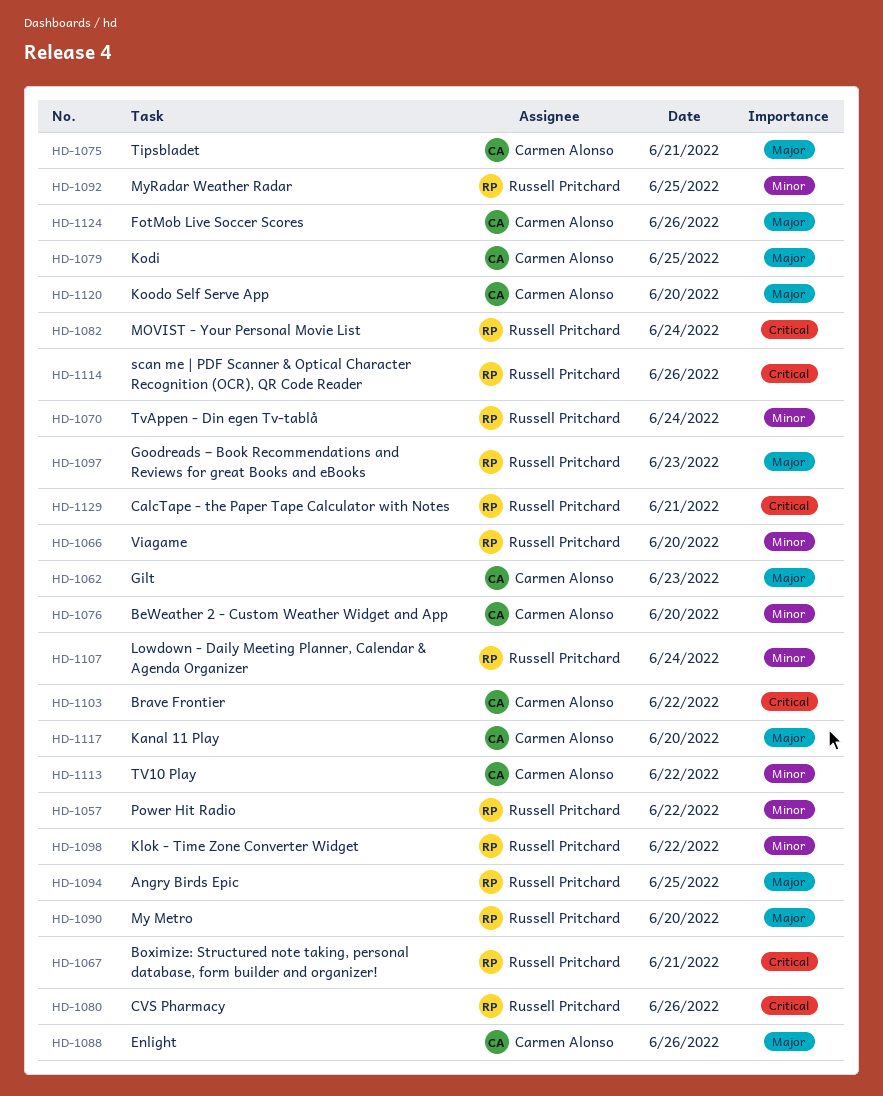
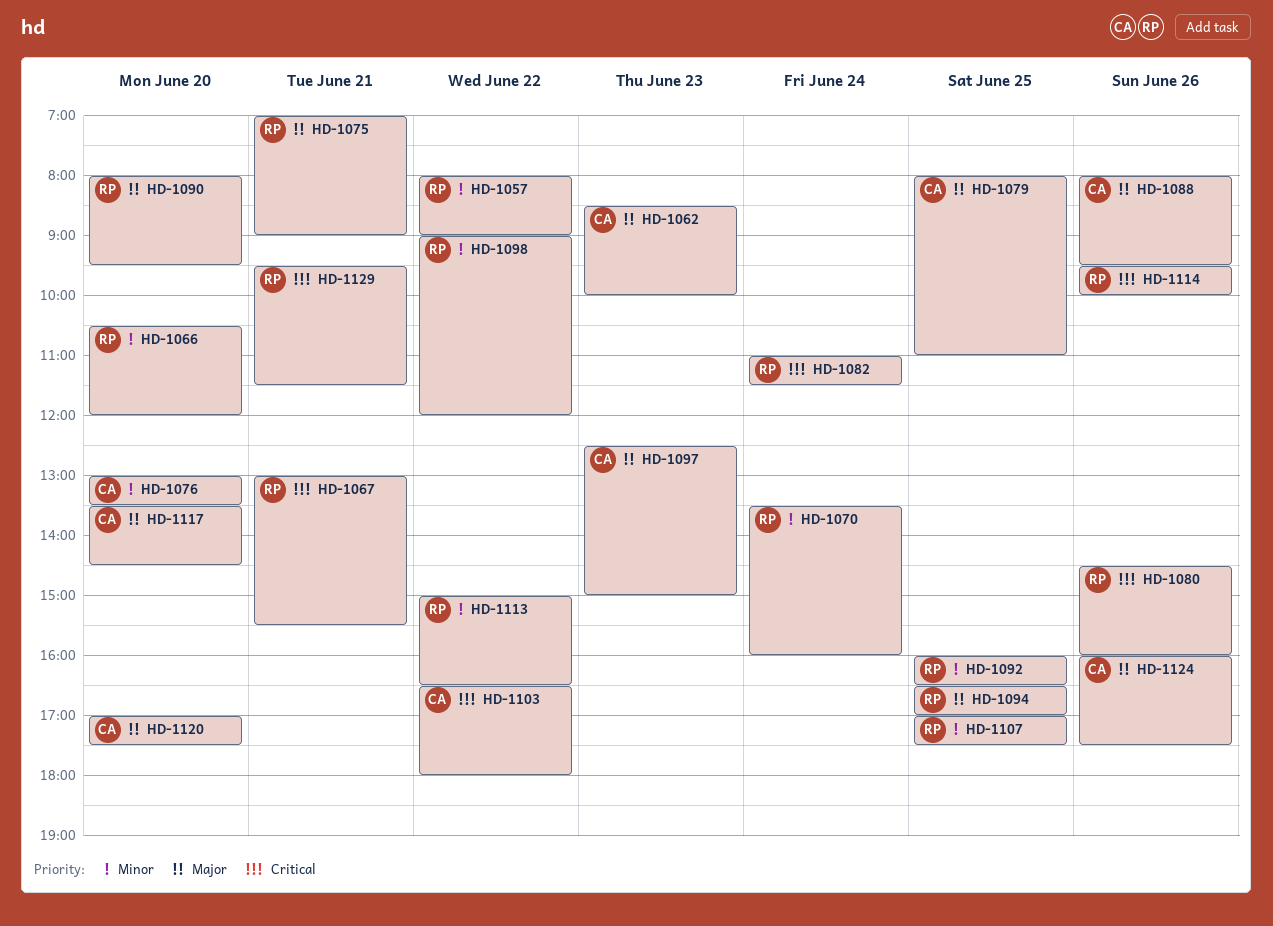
HD-1075, owner: Carmen Alonso -> Russell Pritchard
HD-1097, owner: Russell Pritchard -> Carmen Alonso
HD-1107, day: Jun 24 -> Jun 25
HD-1113, owner: Carmen Alonso -> Russell Pritchard

